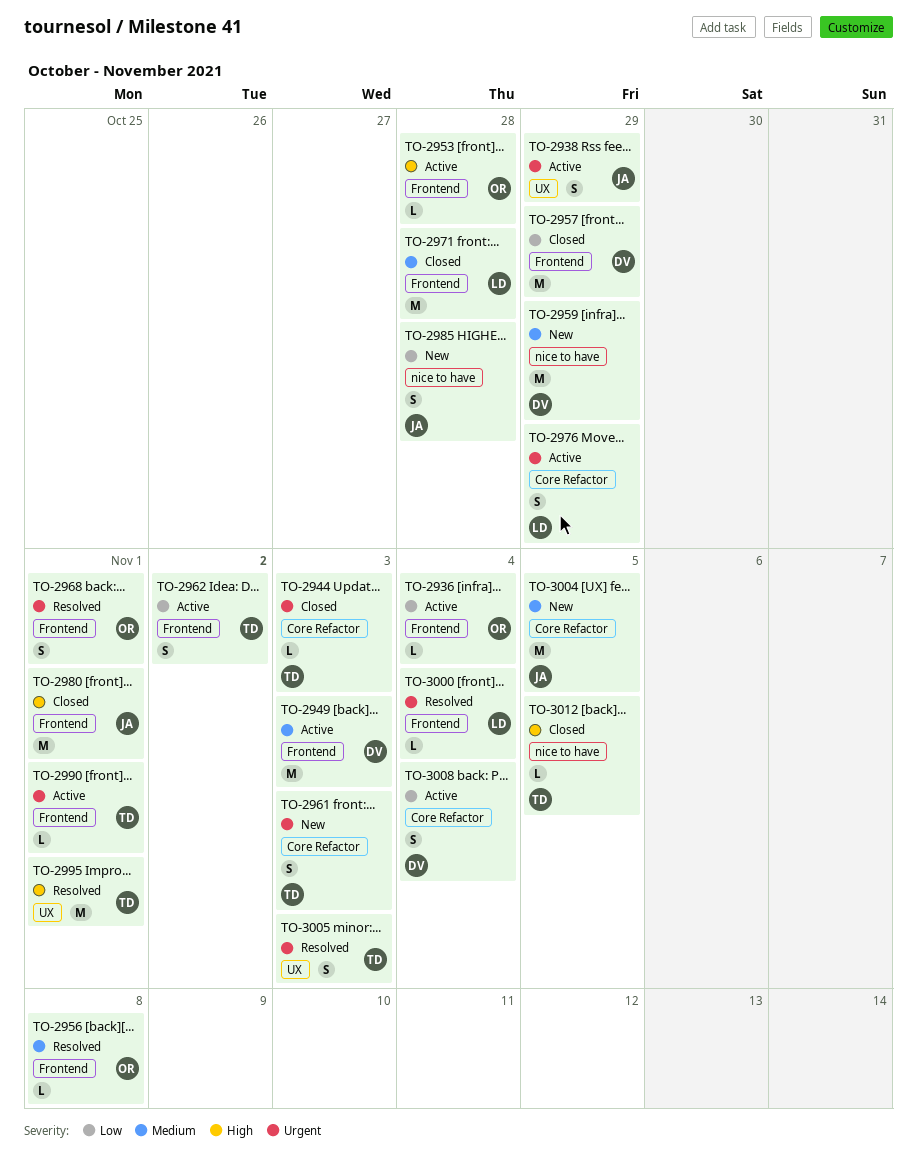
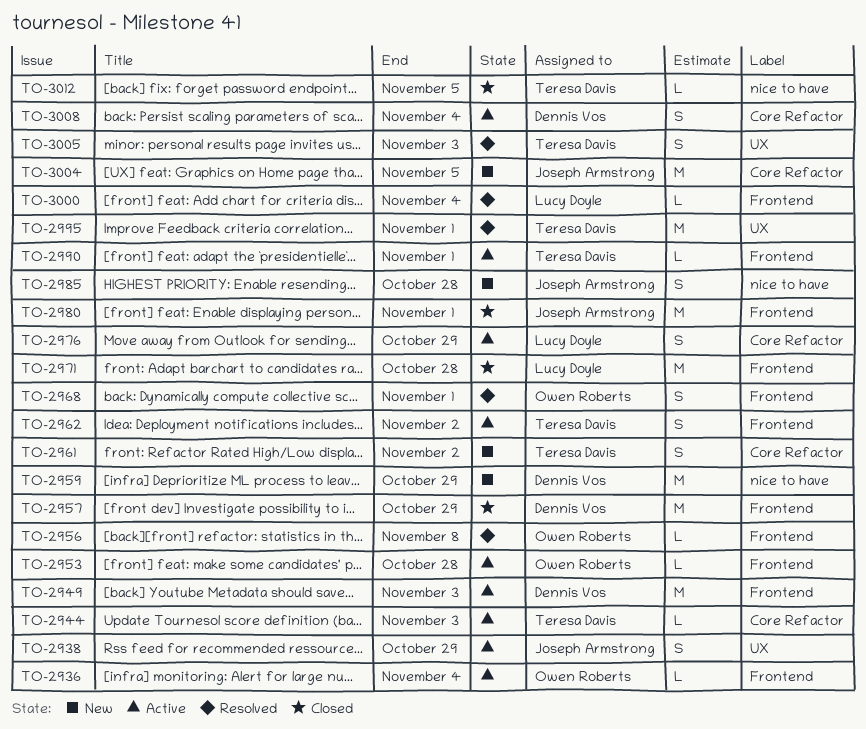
TO-2944, status: Closed -> Active
TO-2961, due: Nov 3 -> Nov 2

